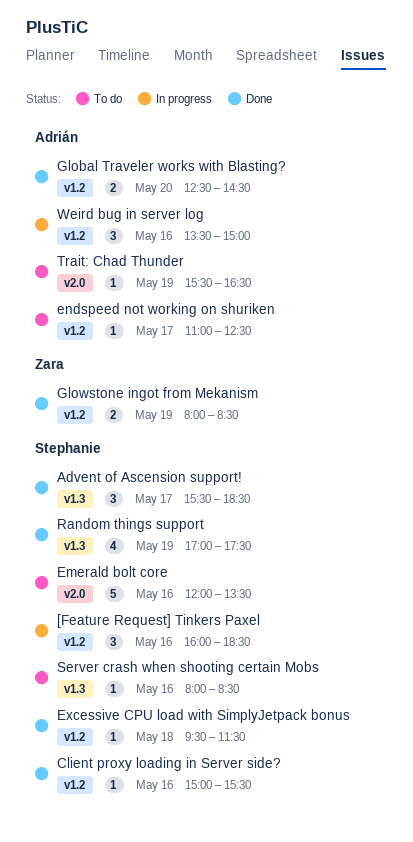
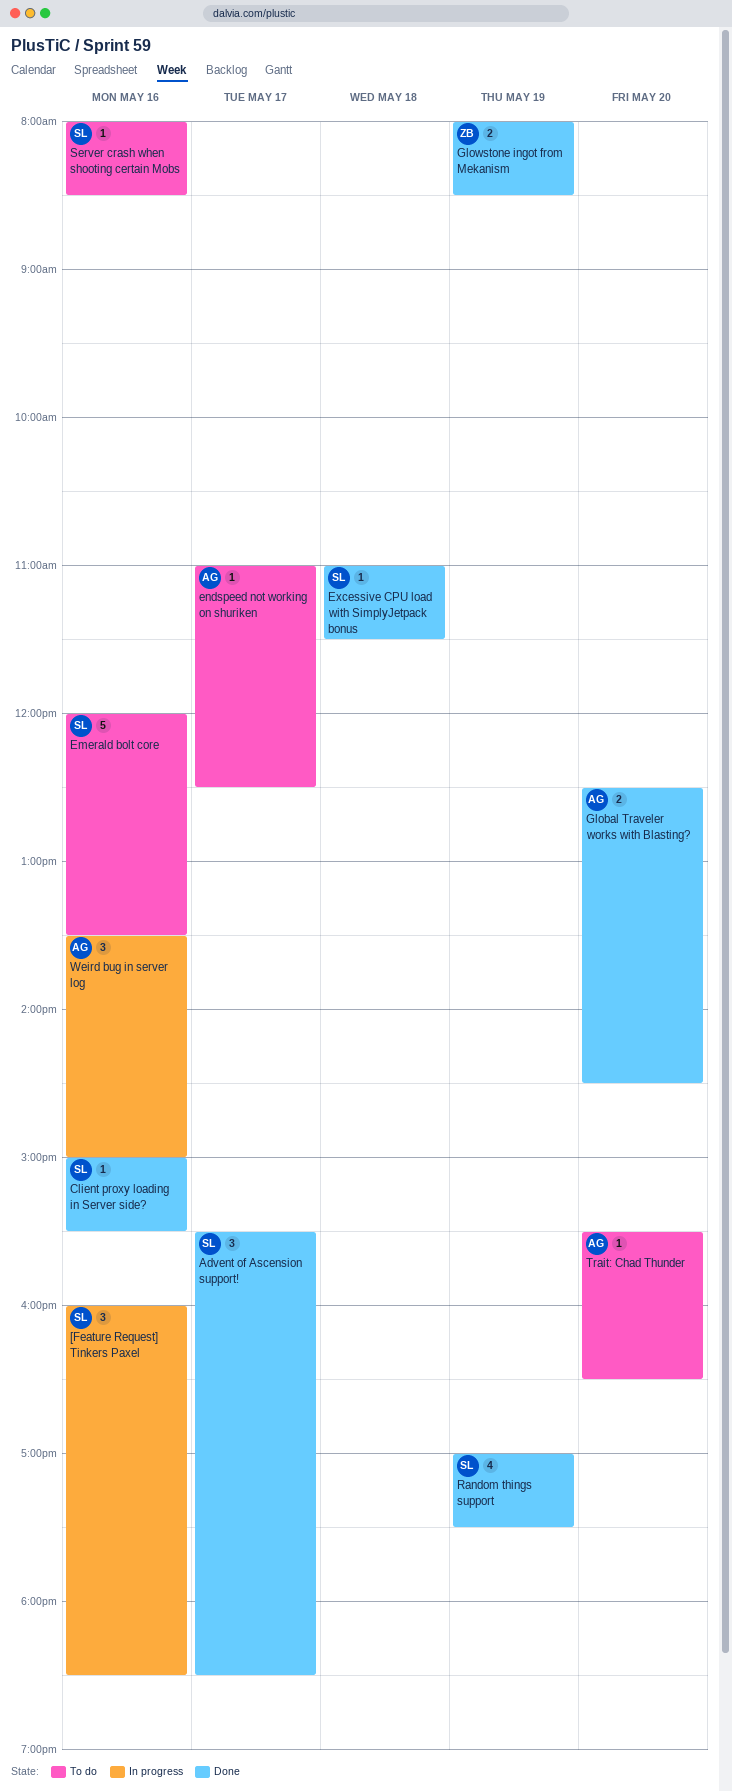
Excessive CPU load with SimplyJetpack bonus, begins: 09:30 -> 11:00
Trait: Chad Thunder, day: May 19 -> May 20

